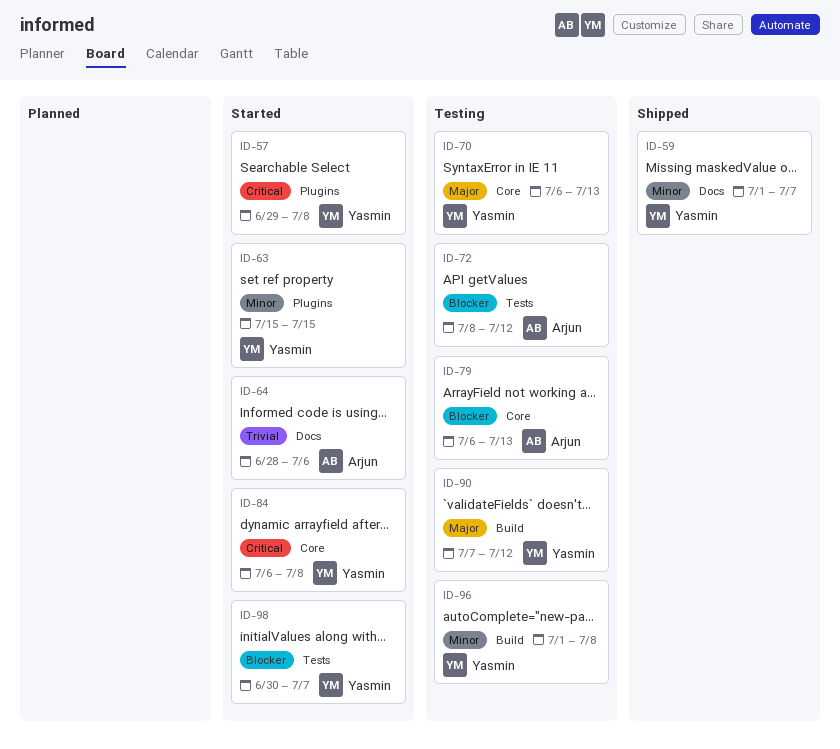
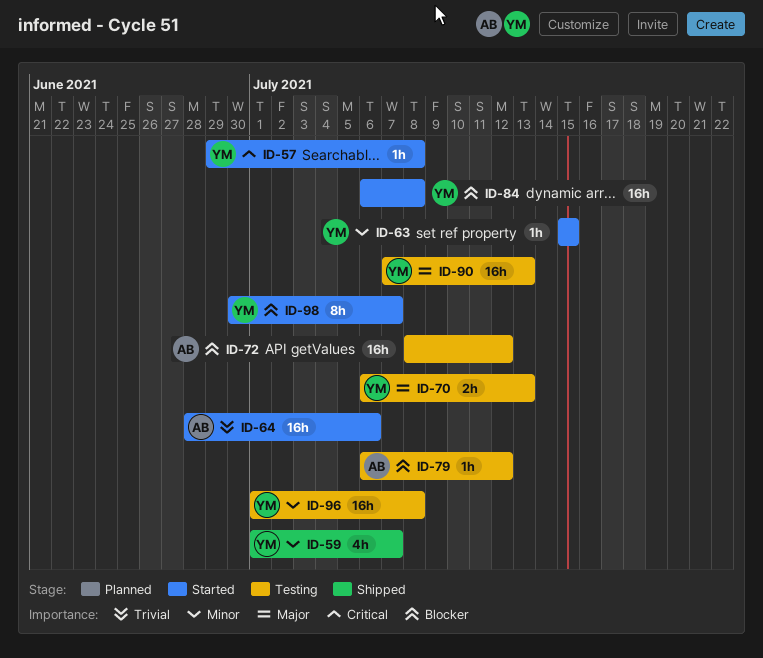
ID-79, due: Jul 13 -> Jul 12
ID-84, priority: Critical -> Blocker
ID-90, due: Jul 12 -> Jul 13

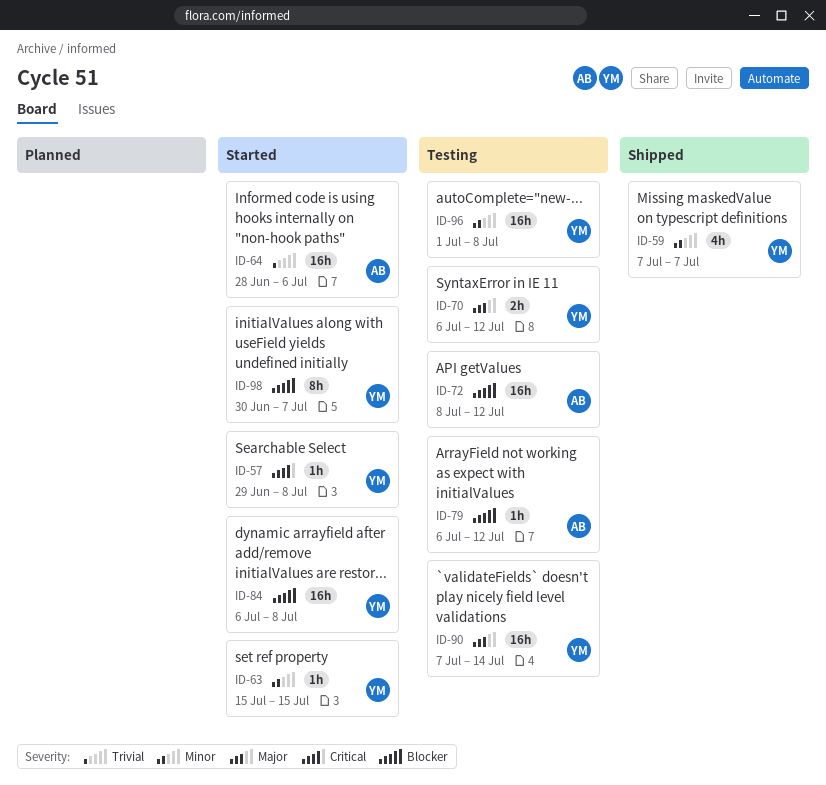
ID-59, start: Jul 1 -> Jul 7
ID-70, due: Jul 13 -> Jul 12
ID-90, due: Jul 13 -> Jul 14

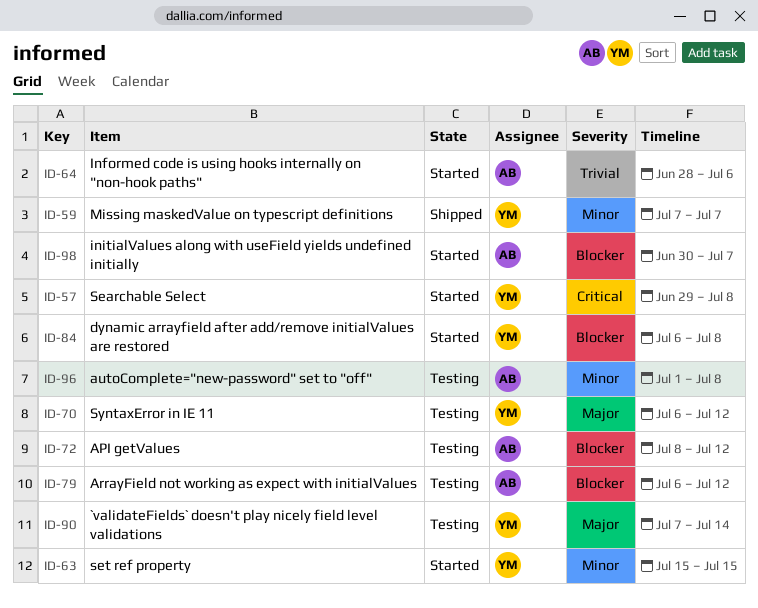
ID-96, owner: YM -> AB
ID-98, owner: YM -> AB

